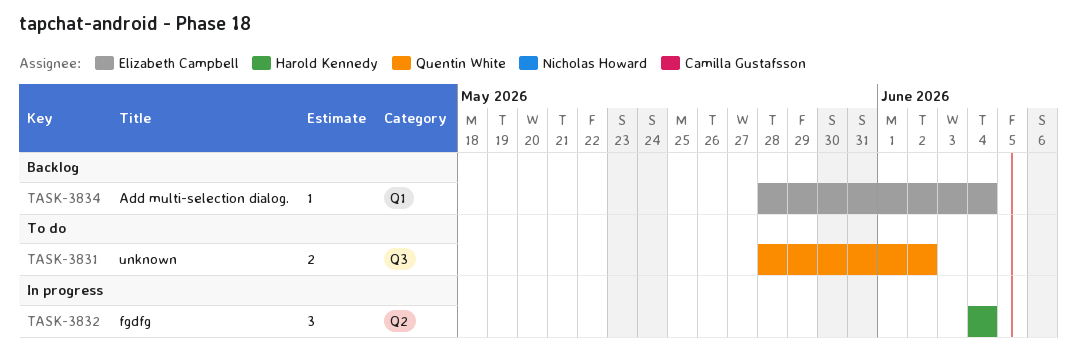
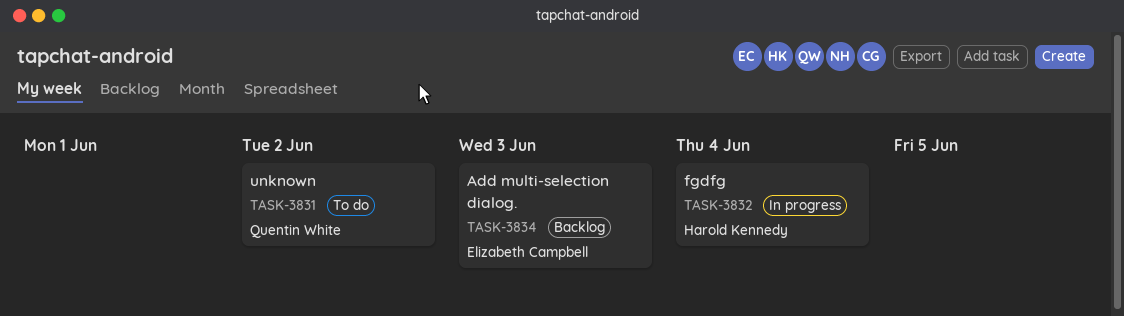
TASK-3834, due: Jun 4 -> Jun 3

